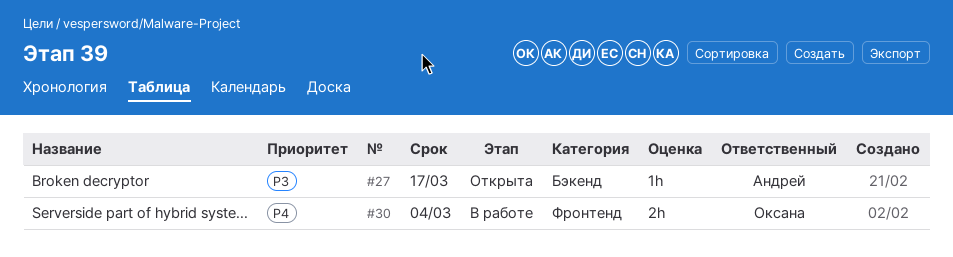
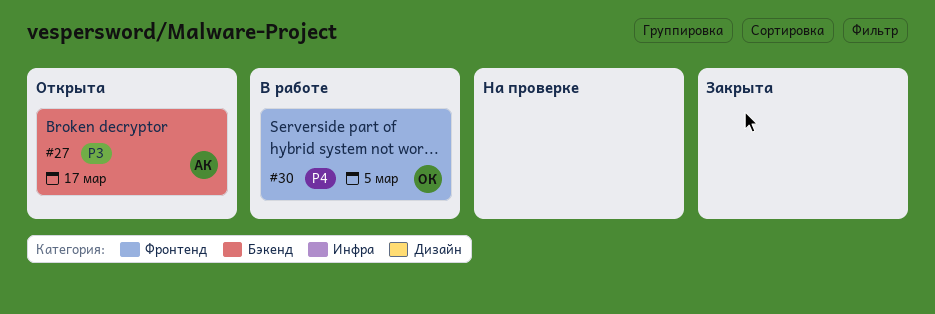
#30, due: Mar 4 -> Mar 5

